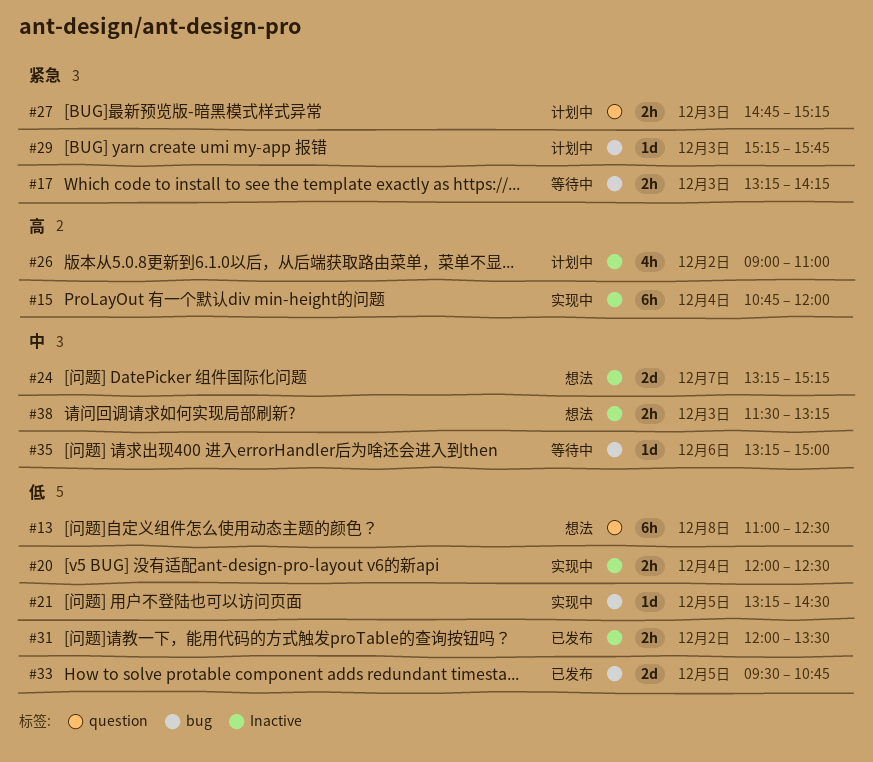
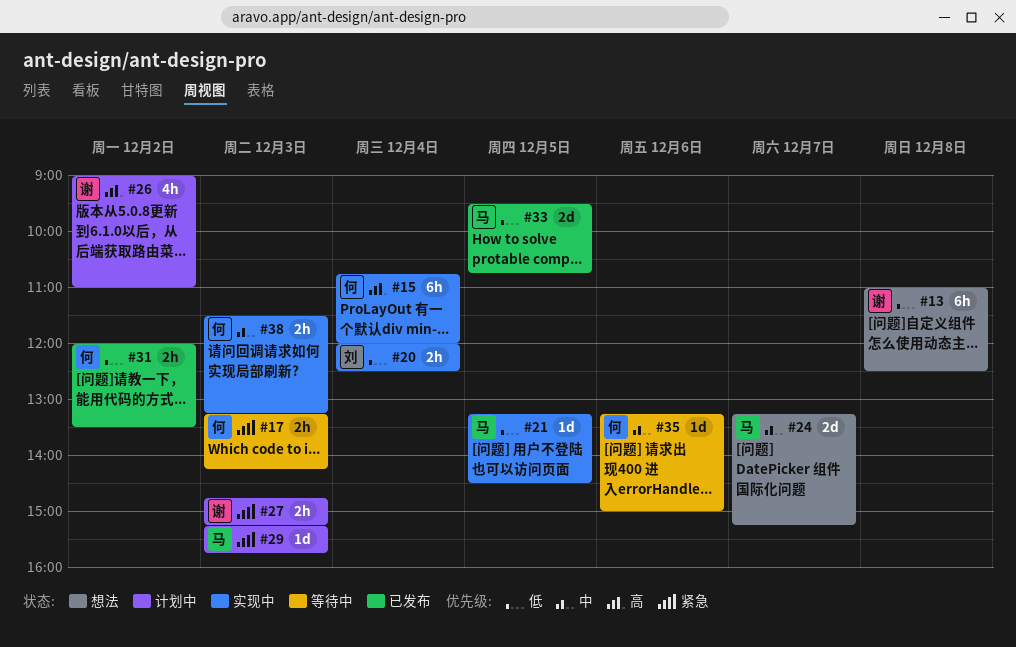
#38, status: 想法 -> 实现中

